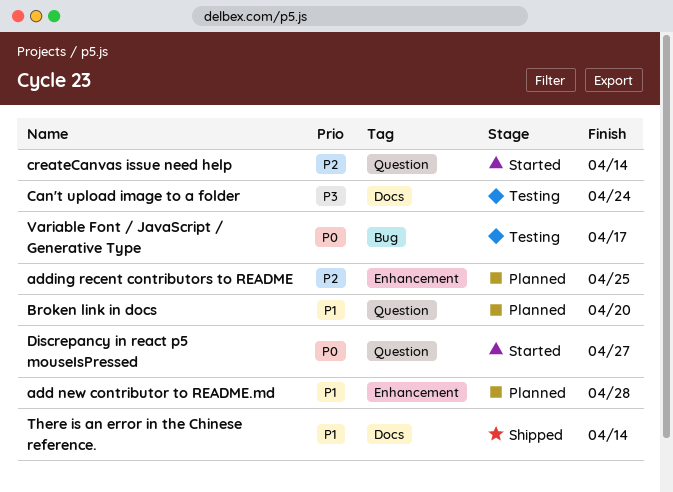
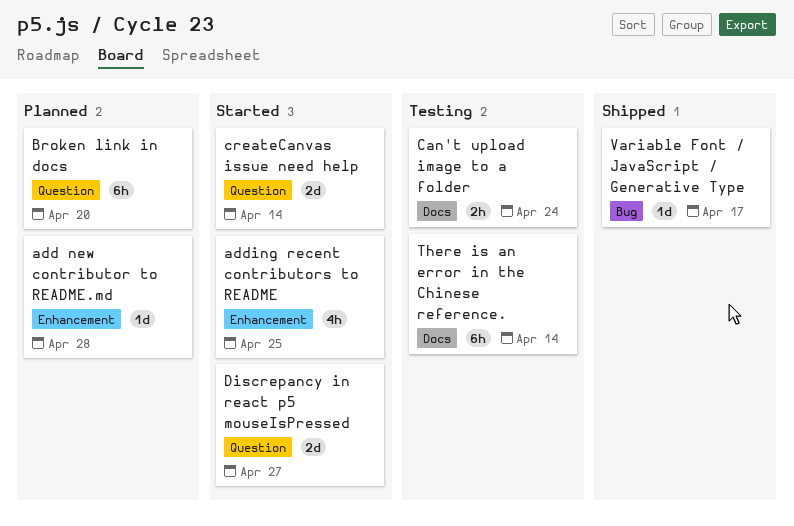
adding recent contributors to README, status: Planned -> Started
There is an error in the Chinese reference., status: Shipped -> Testing
Variable Font / JavaScript / Generative Type, status: Testing -> Shipped

